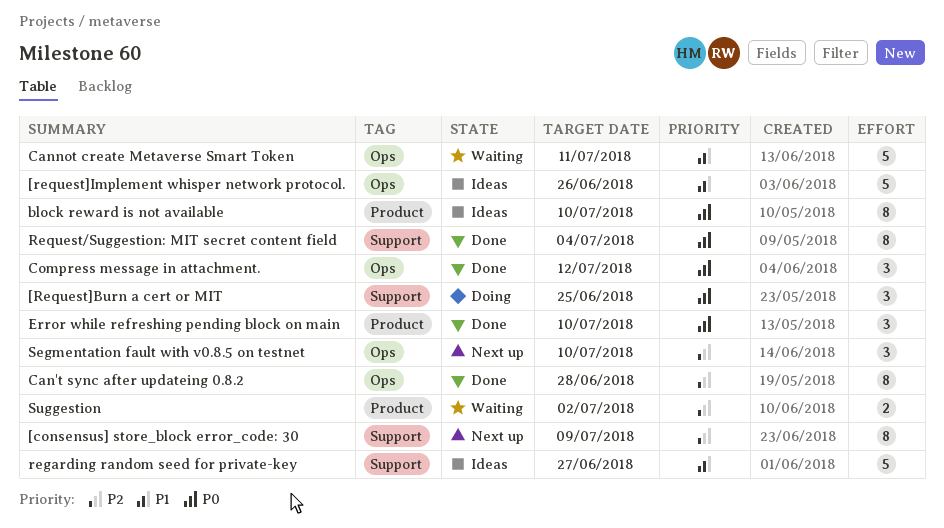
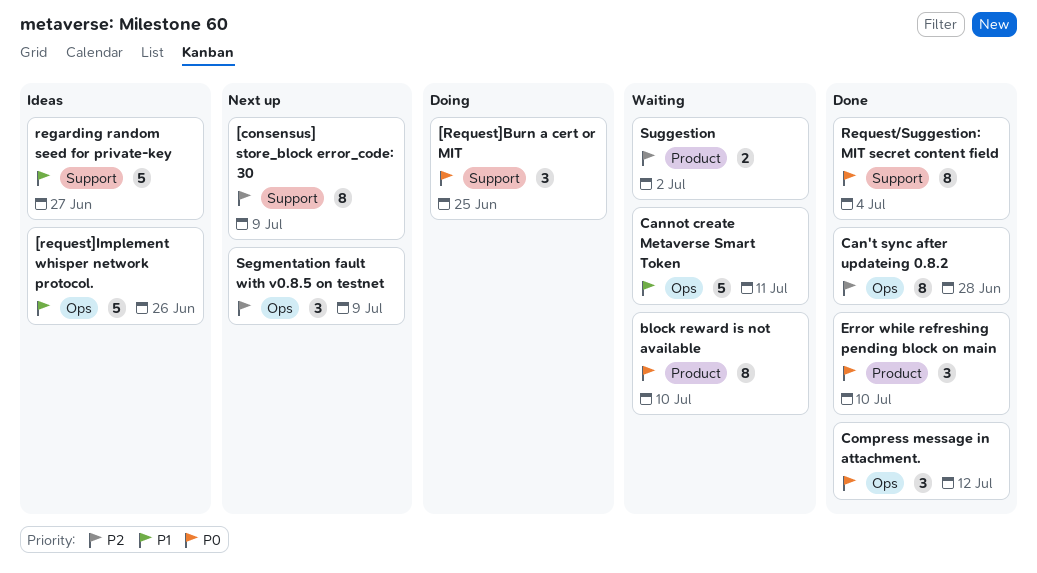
block reward is not available, status: Ideas -> Waiting
Segmentation fault with v0.8.5 on testnet, due: Jul 10 -> Jul 9

